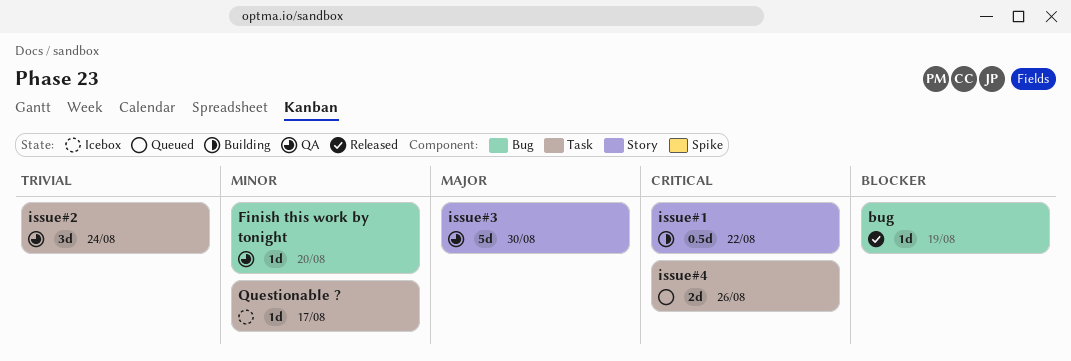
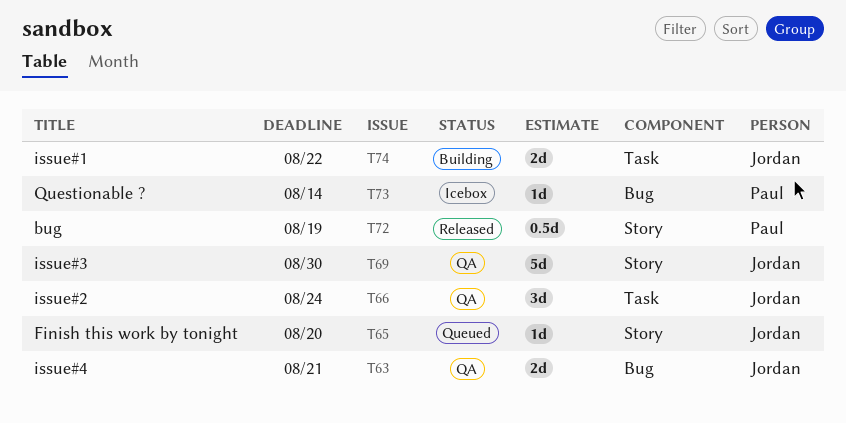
bug, label: Bug -> Story
bug, estimate: 1d -> 0.5d
Finish this work by tonight, status: QA -> Queued
Finish this work by tonight, label: Bug -> Story
issue#1, label: Story -> Task
issue#1, estimate: 0.5d -> 2d
issue#4, status: Queued -> QA
issue#4, label: Task -> Bug
issue#4, due: Aug 26 -> Aug 21
Questionable ?, label: Task -> Bug
Questionable ?, due: Aug 17 -> Aug 14

